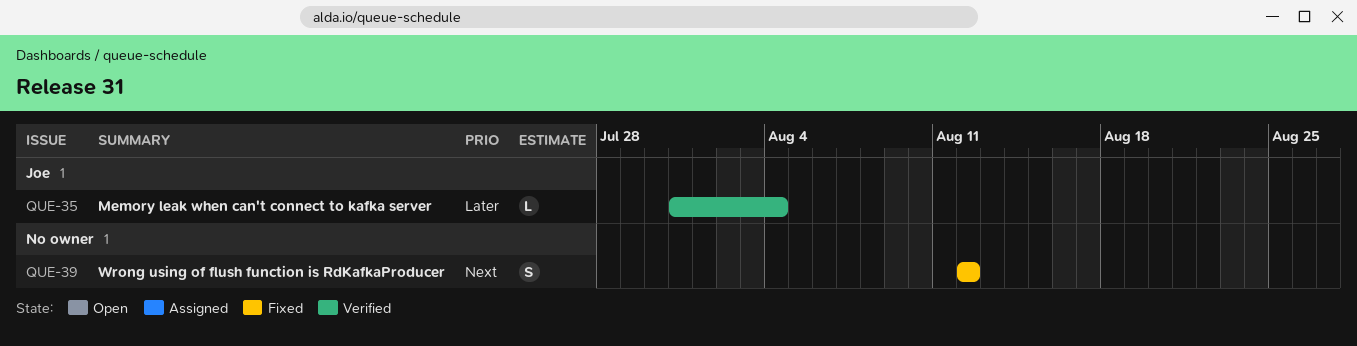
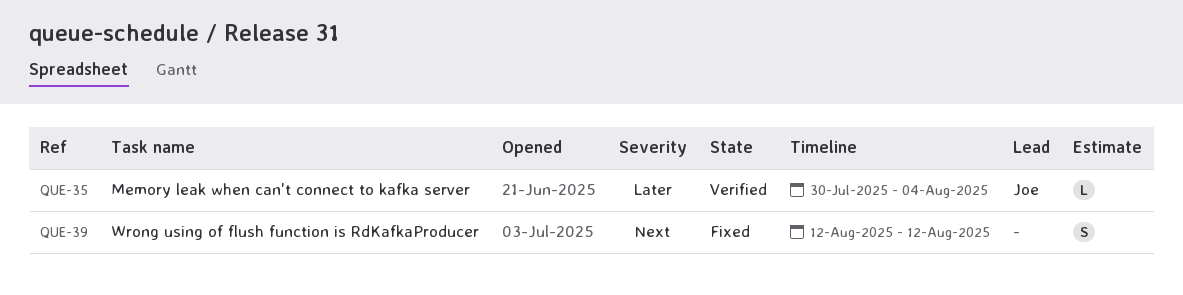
QUE-35, start: Jul 31 -> Jul 30

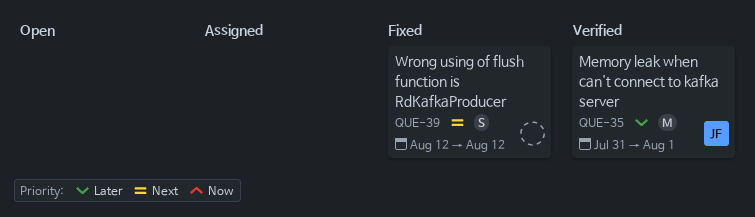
QUE-35, estimate: L -> M
QUE-35, start: Jul 30 -> Jul 31
QUE-35, due: Aug 4 -> Aug 1

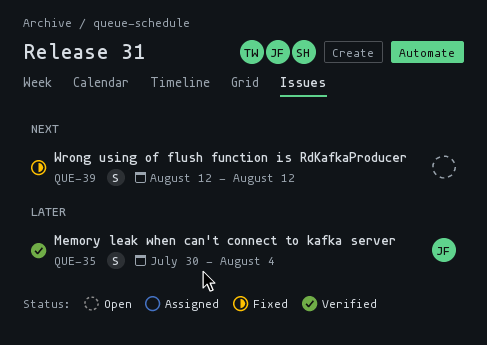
QUE-35, estimate: M -> S
QUE-35, start: Jul 31 -> Jul 30
QUE-35, due: Aug 1 -> Aug 4

